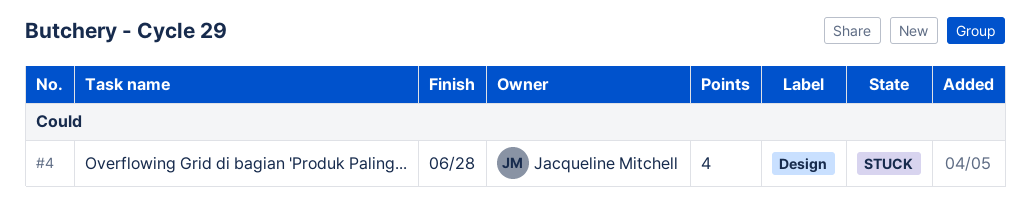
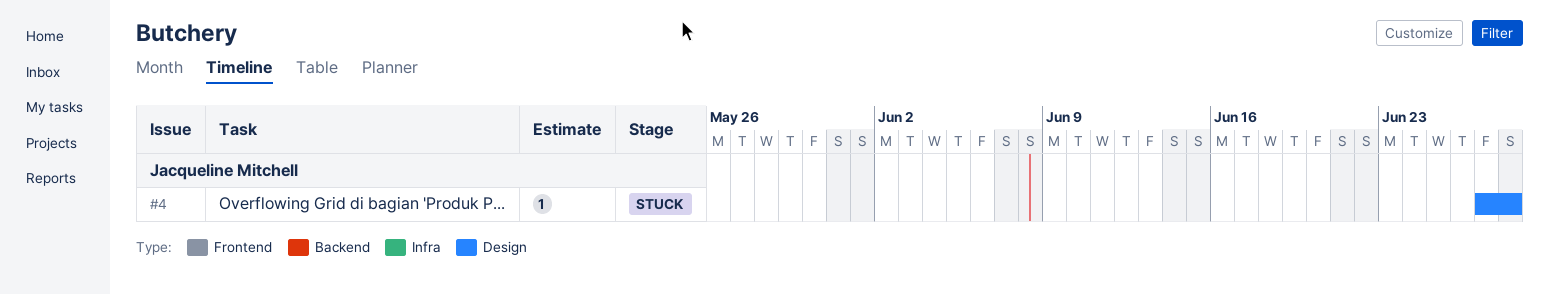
#4, estimate: 4 -> 1

